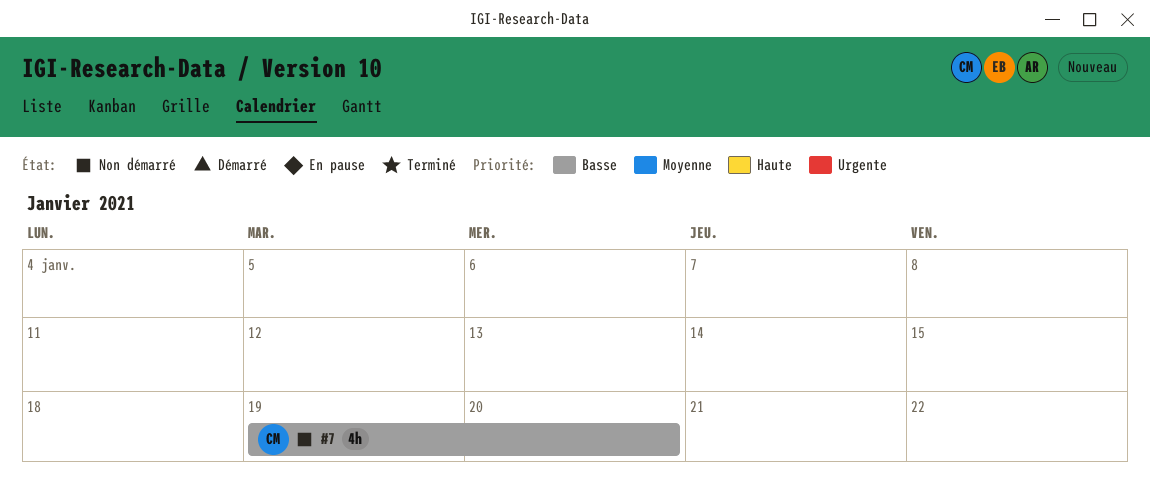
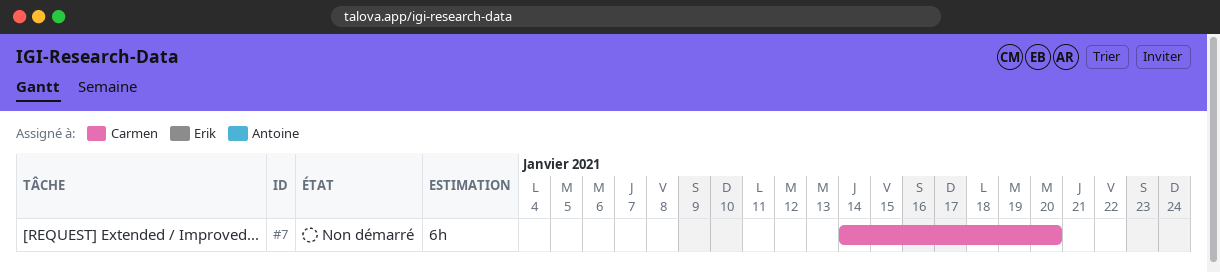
#7, estimate: 4h -> 6h
#7, start: Jan 19 -> Jan 14

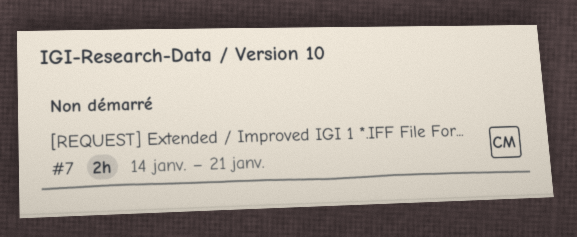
#7, estimate: 6h -> 2h
#7, due: Jan 20 -> Jan 21

